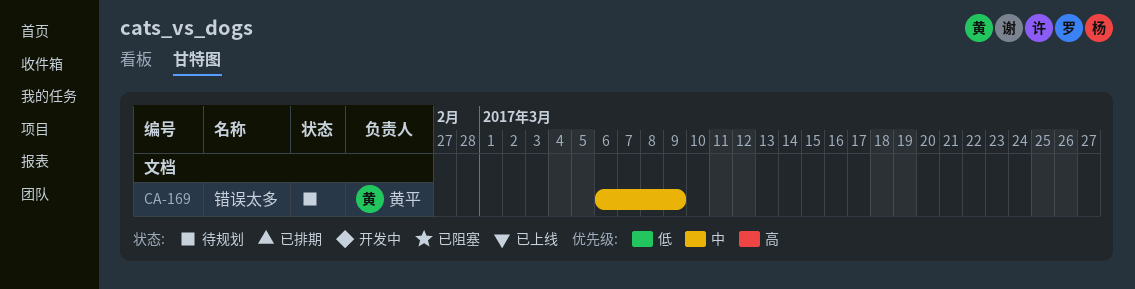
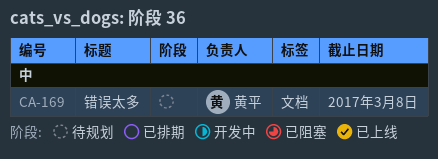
CA-169, due: Mar 9 -> Mar 8

